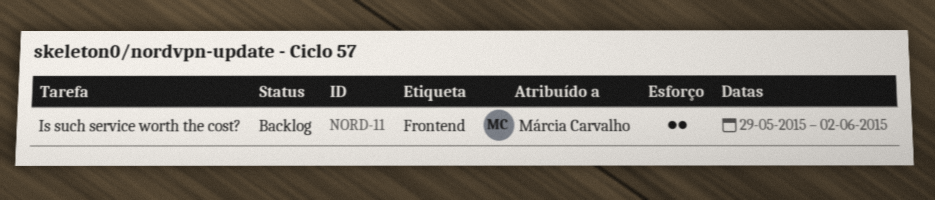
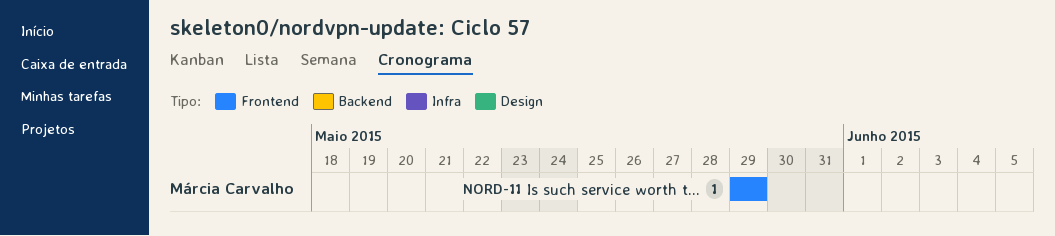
NORD-11, estimate: 2 -> 1
NORD-11, due: Jun 2 -> May 29

